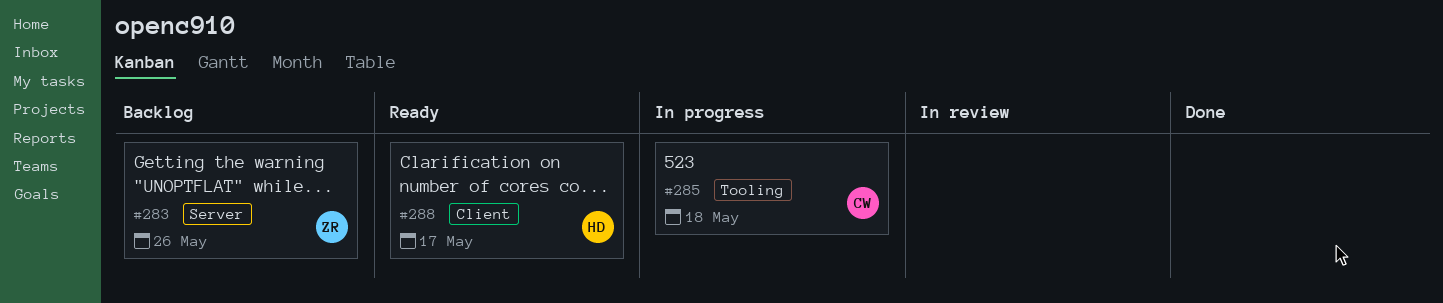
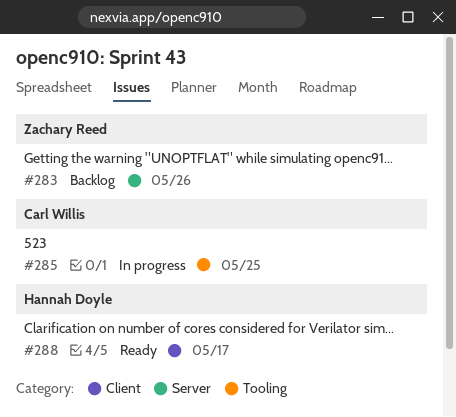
#285, due: May 18 -> May 25

